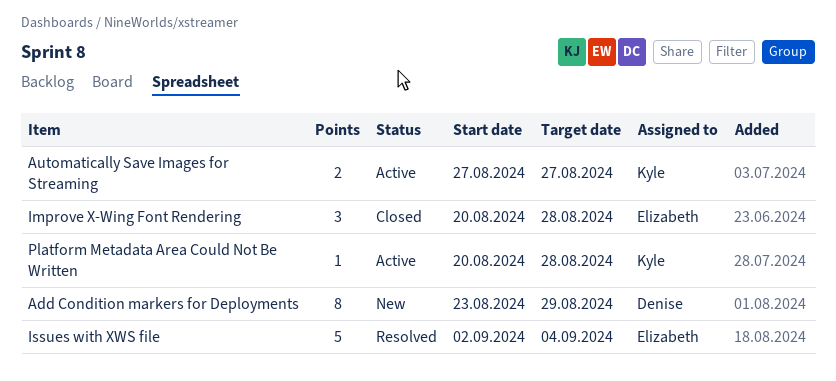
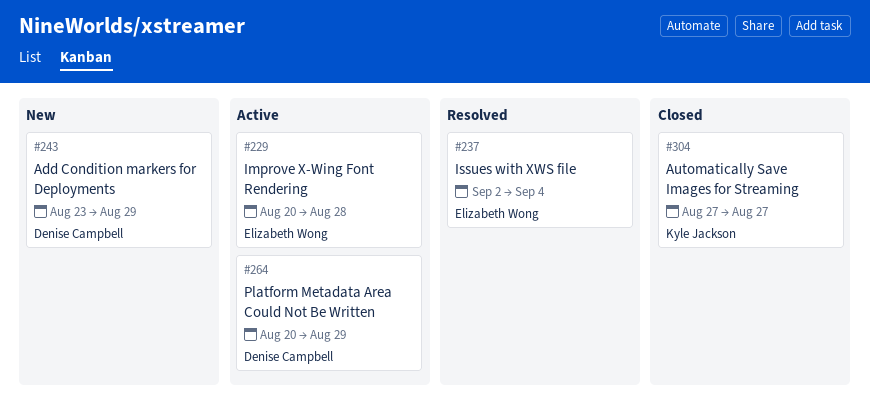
Automatically Save Images for Streaming, status: Active -> Closed
Improve X-Wing Font Rendering, status: Closed -> Active
Platform Metadata Area Could Not Be Written, owner: Kyle Jackson -> Denise Campbell
Platform Metadata Area Could Not Be Written, due: Aug 28 -> Aug 29

